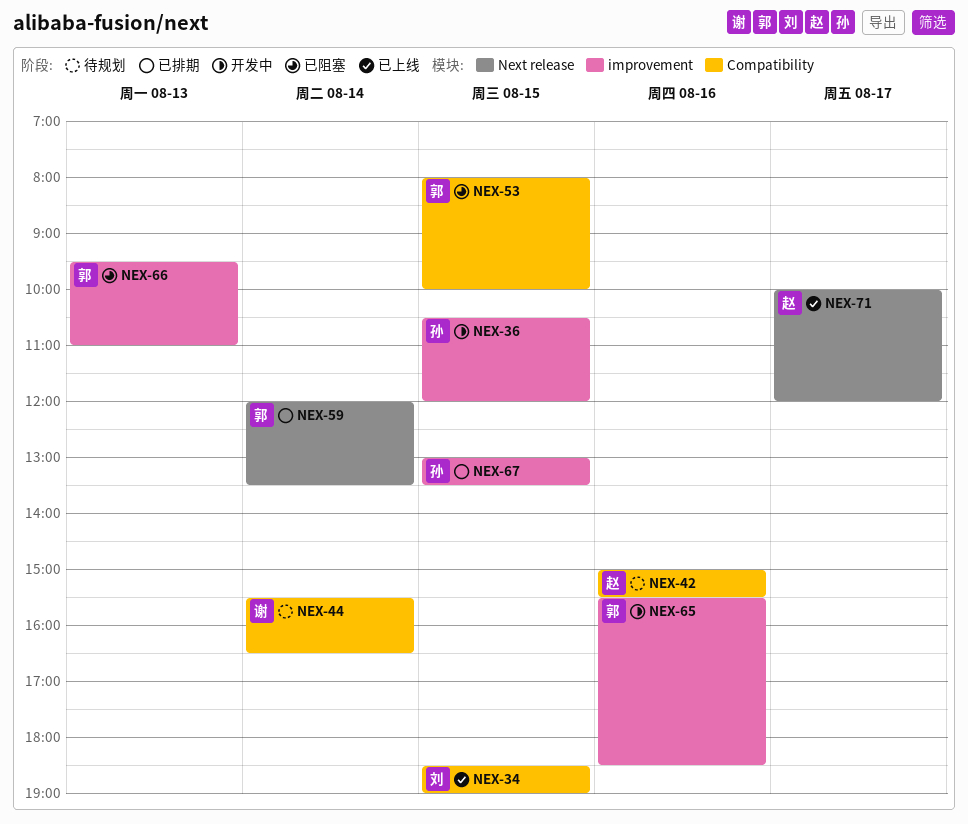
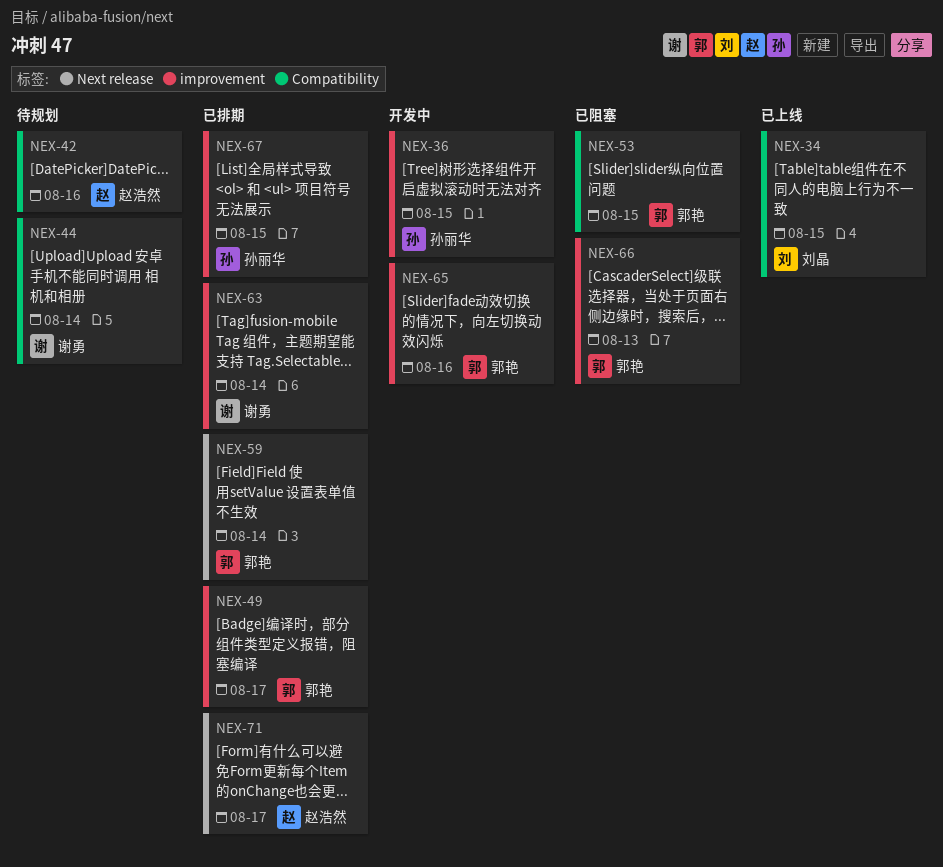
NEX-49: none -> present
NEX-63: none -> present
NEX-71, status: 已上线 -> 已排期

